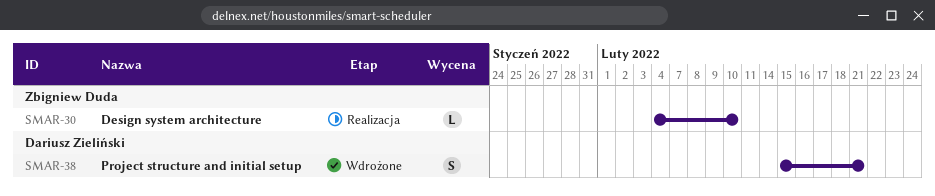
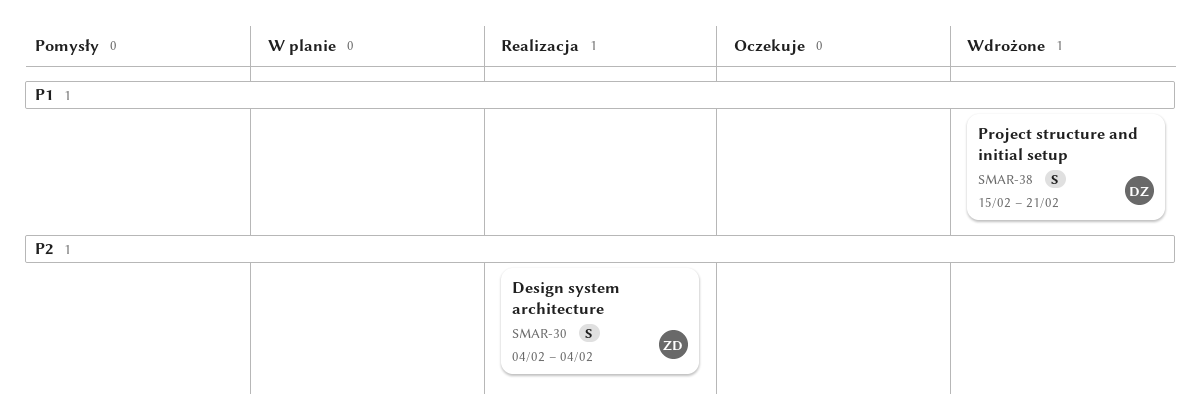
SMAR-30, estimate: L -> S
SMAR-30, due: Feb 10 -> Feb 4

